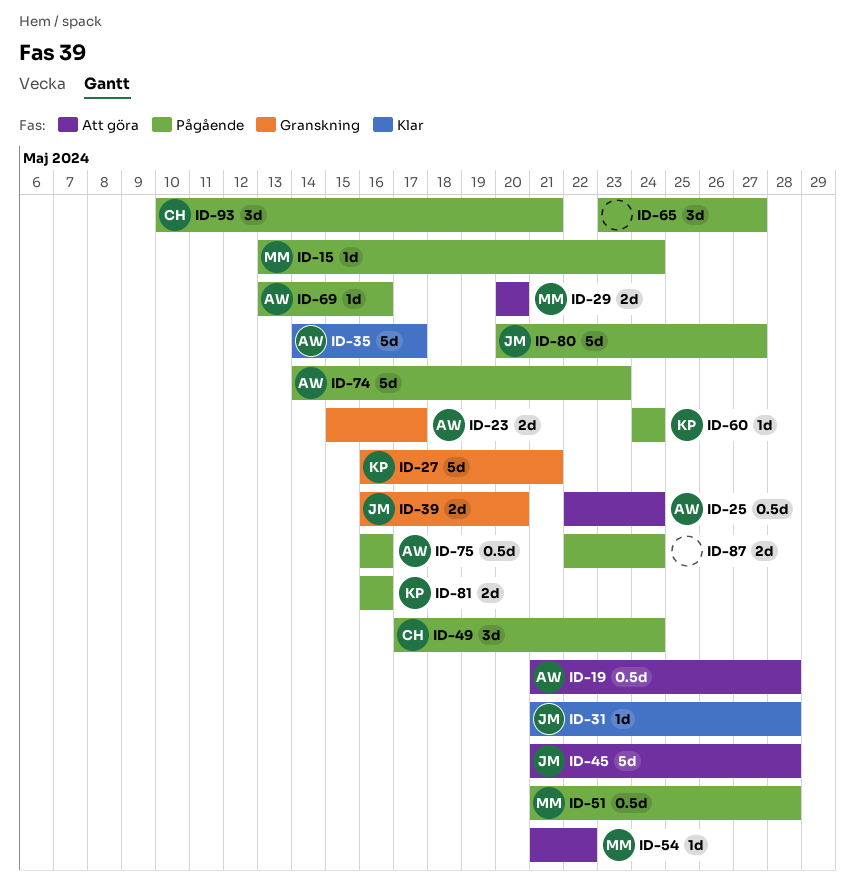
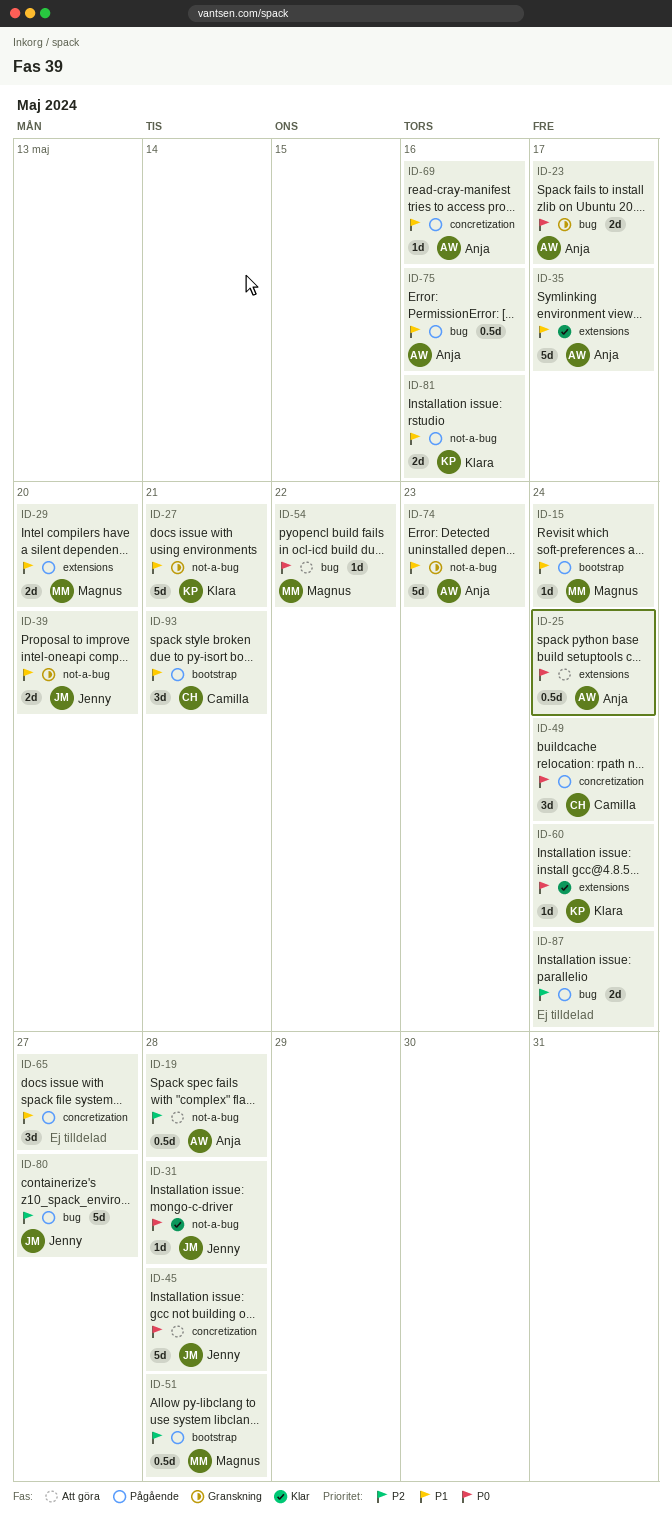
ID-29, status: Att göra -> Pågående
ID-60, status: Pågående -> Klar
ID-74, status: Pågående -> Granskning

